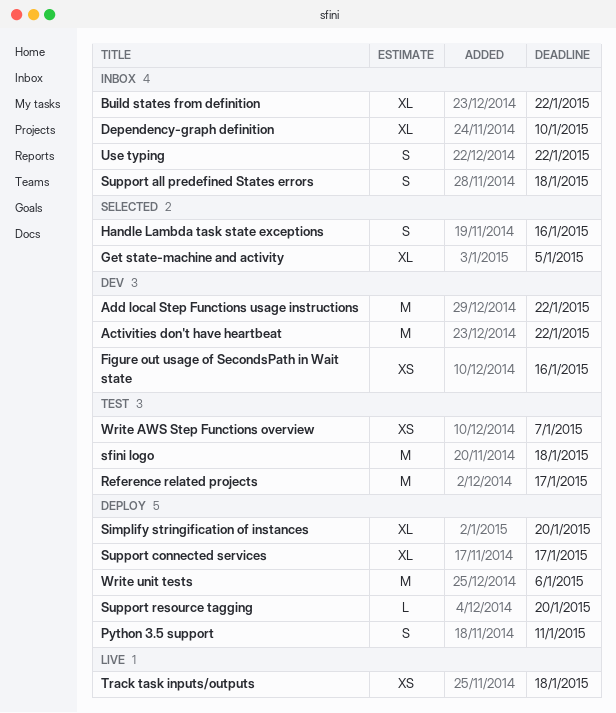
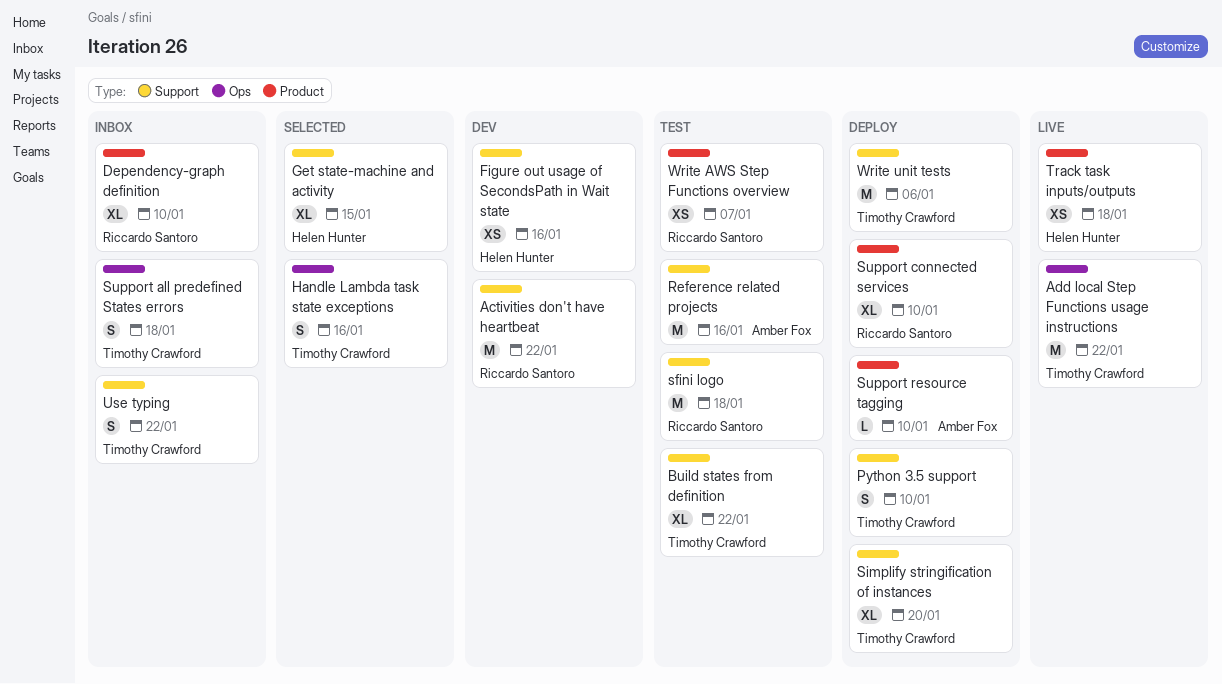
Add local Step Functions usage instructions, status: Dev -> Live
Build states from definition, status: Inbox -> Test
Get state-machine and activity, due: Jan 5 -> Jan 15
Python 3.5 support, due: Jan 11 -> Jan 10
Reference related projects, due: Jan 17 -> Jan 16
Support connected services, due: Jan 17 -> Jan 10
Support resource tagging, due: Jan 20 -> Jan 10

